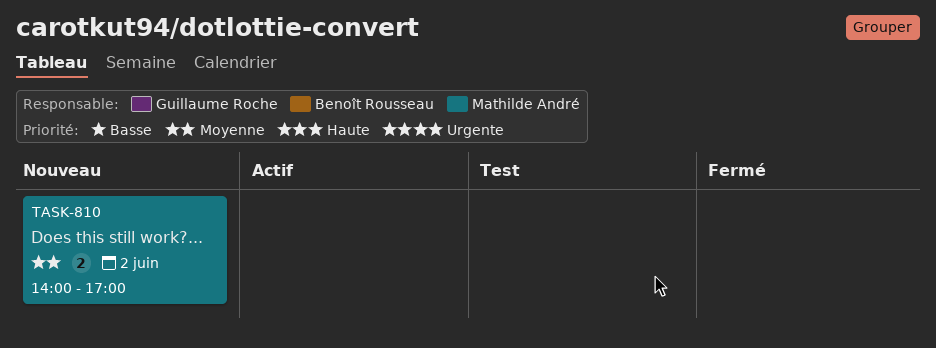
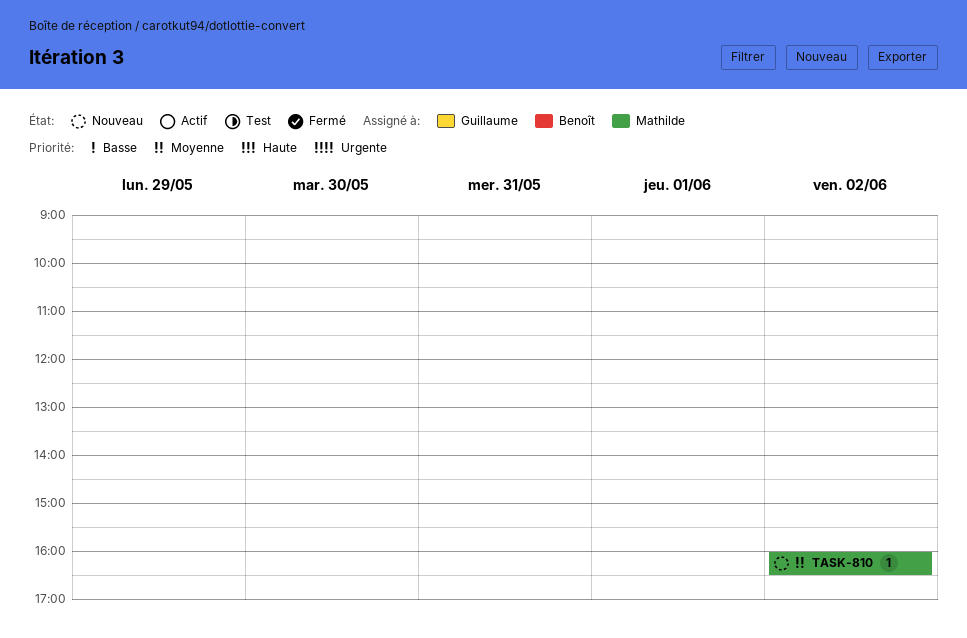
TASK-810, estimate: 2 -> 1
TASK-810, begins: 14:00 -> 16:00
TASK-810, ends: 17:00 -> 16:30

